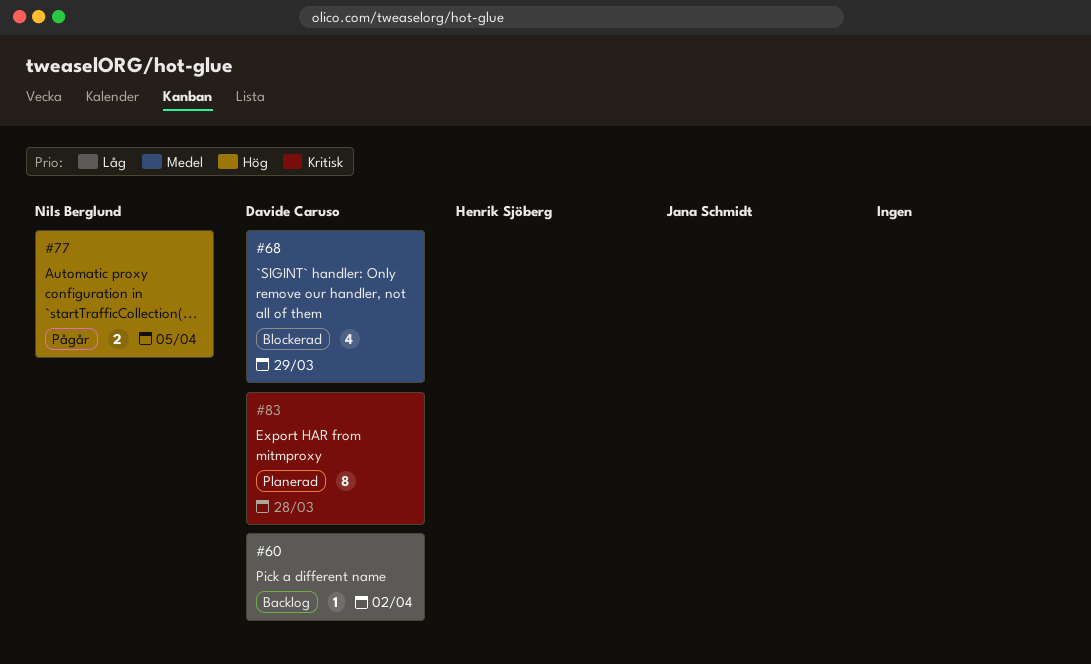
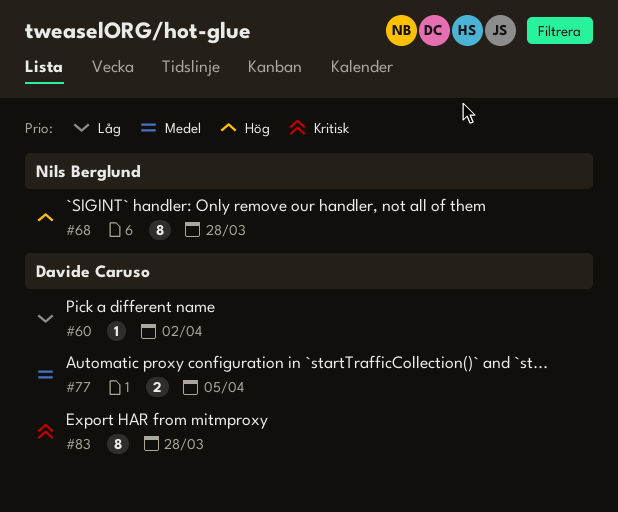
#68, owner: Davide Caruso -> Nils Berglund
#68, priority: Medel -> Hög
#68, estimate: 4 -> 8
#68, due: Mar 29 -> Mar 28
#77, owner: Nils Berglund -> Davide Caruso
#77, priority: Hög -> Medel

